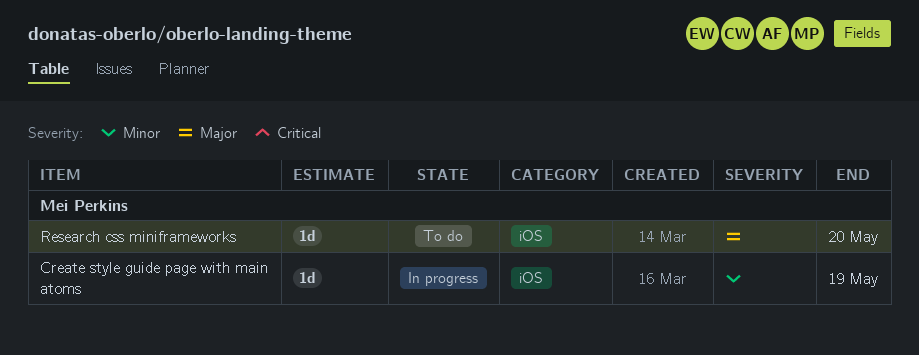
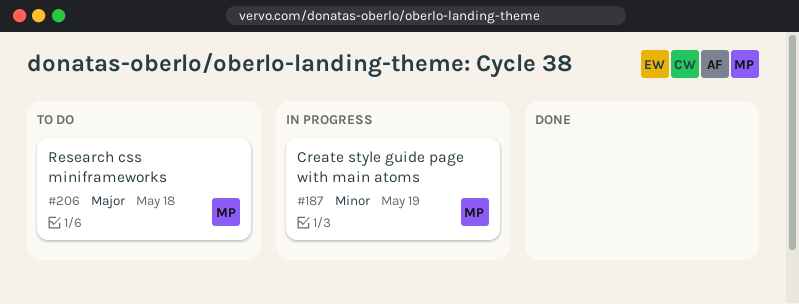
Research css miniframeworks, due: May 20 -> May 18

